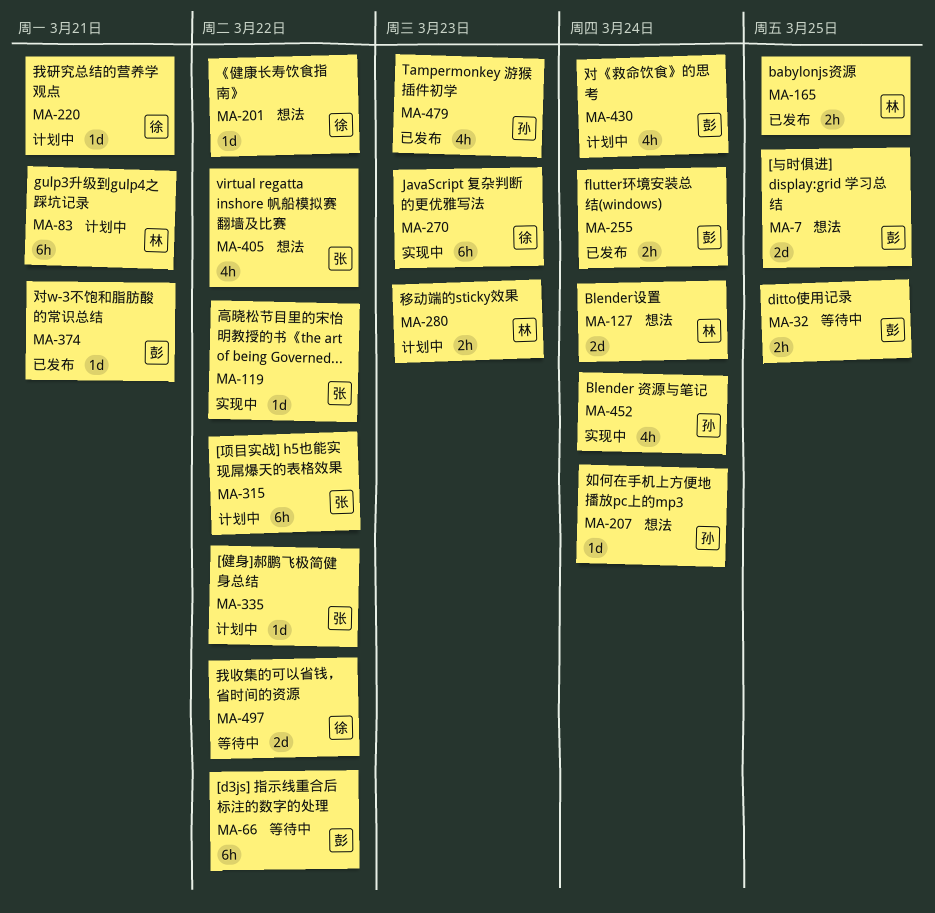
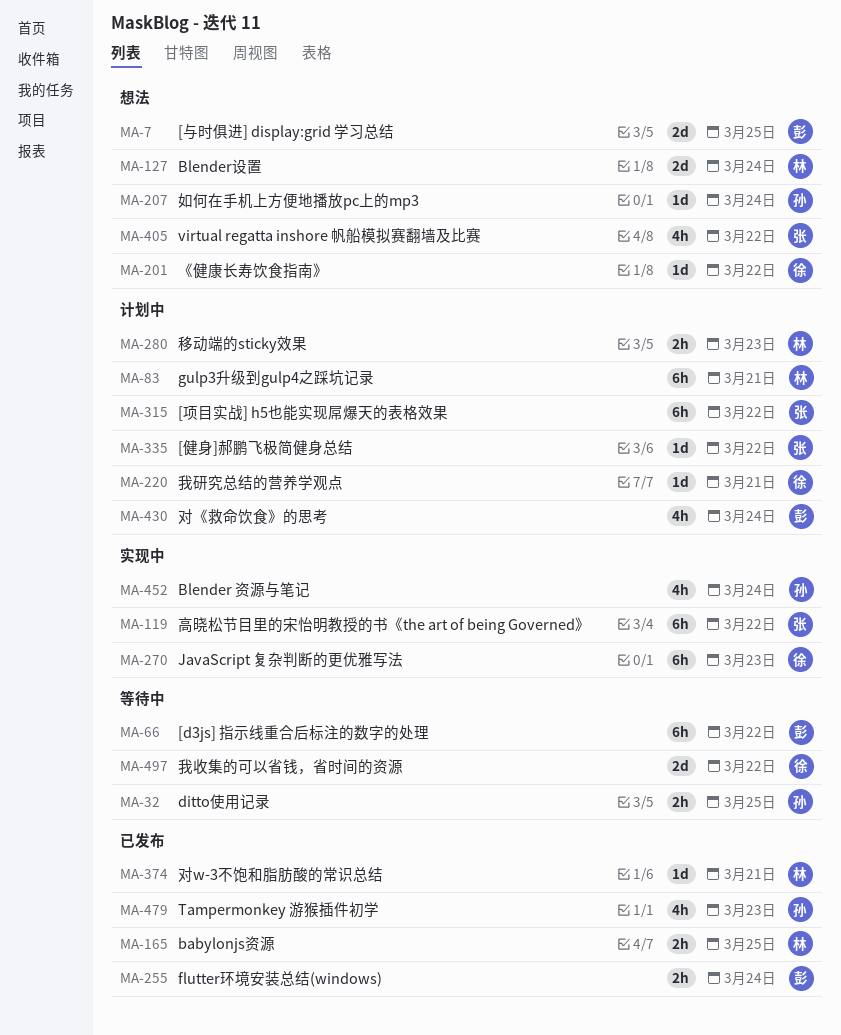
MA-32, owner: 彭 -> 孙
MA-119, estimate: 1d -> 6h
MA-374, owner: 彭 -> 林

